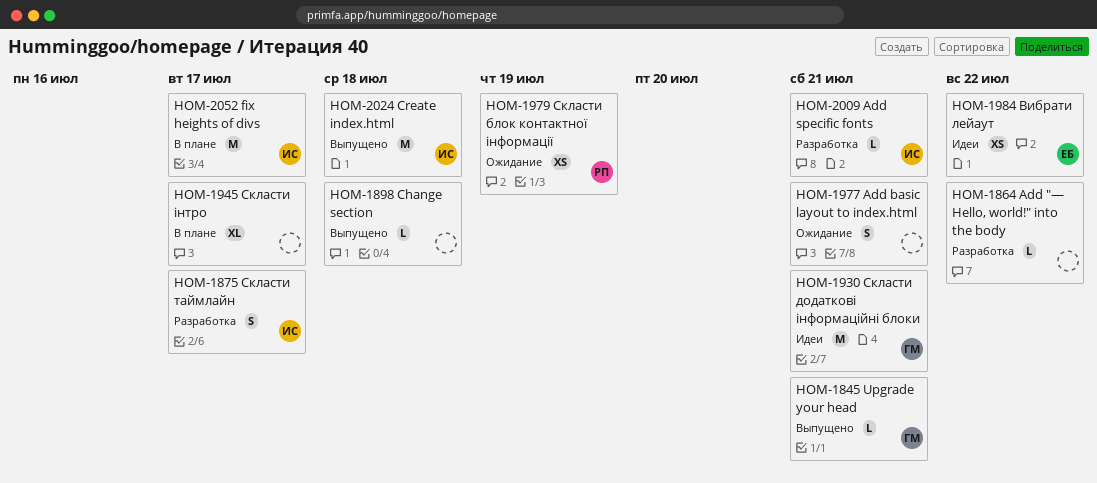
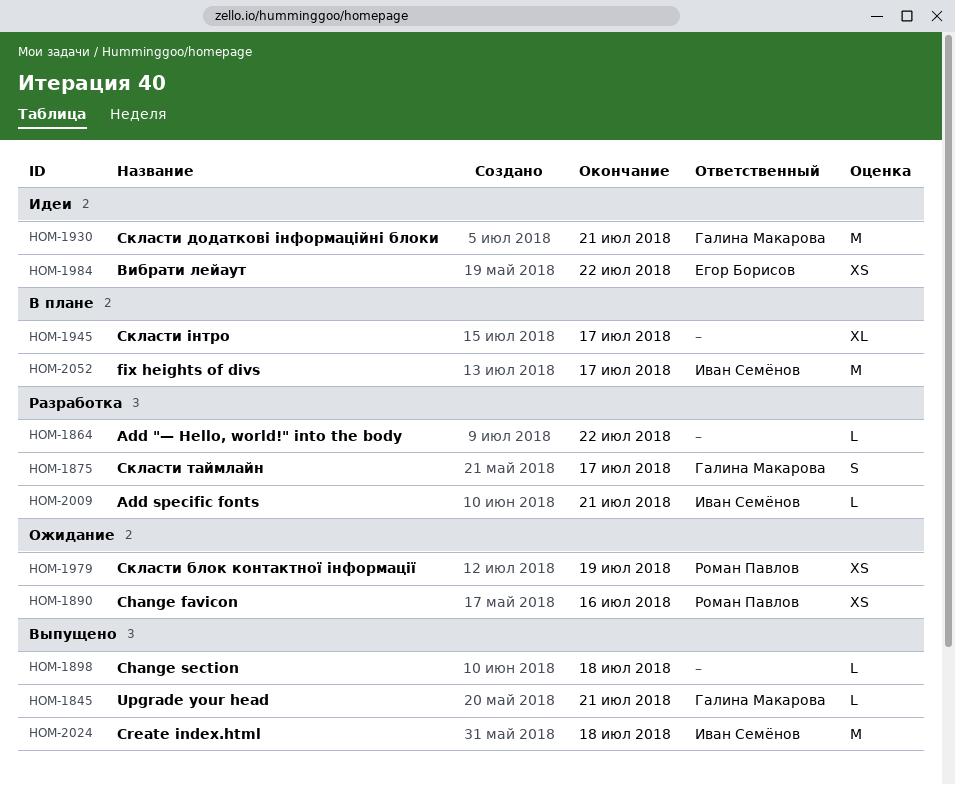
HOM-1875, owner: Иван Семёнов -> Галина Макарова
HOM-1890: none -> present
HOM-1977: present -> none

